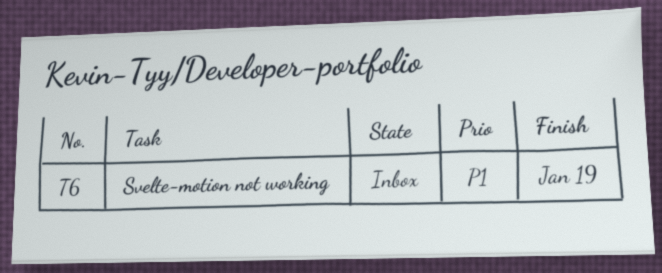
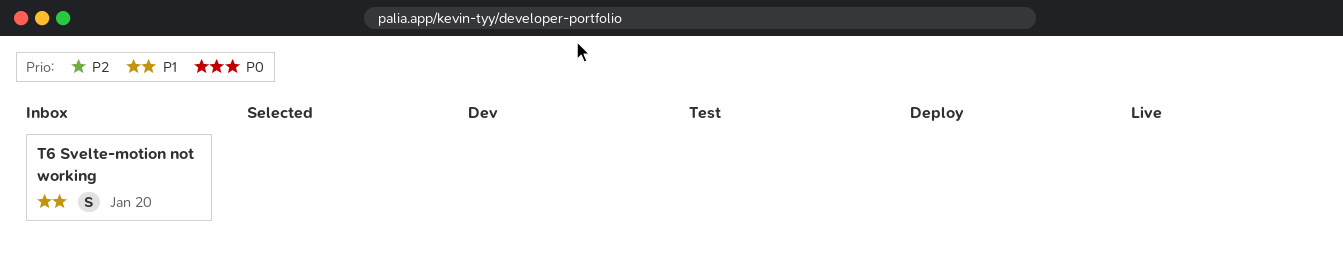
T6, due: Jan 19 -> Jan 20

